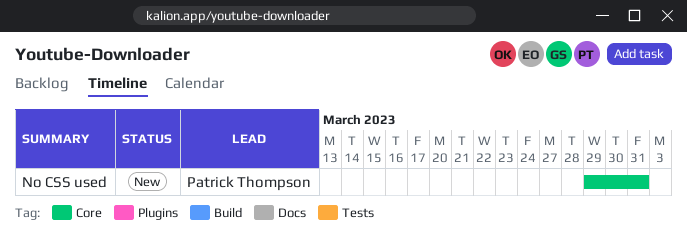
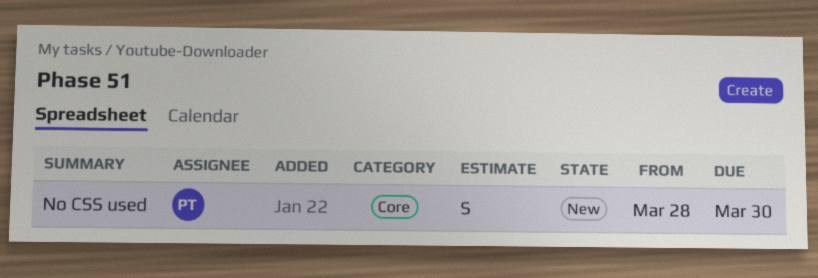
No CSS used, start: Mar 29 -> Mar 28
No CSS used, due: Mar 31 -> Mar 30

